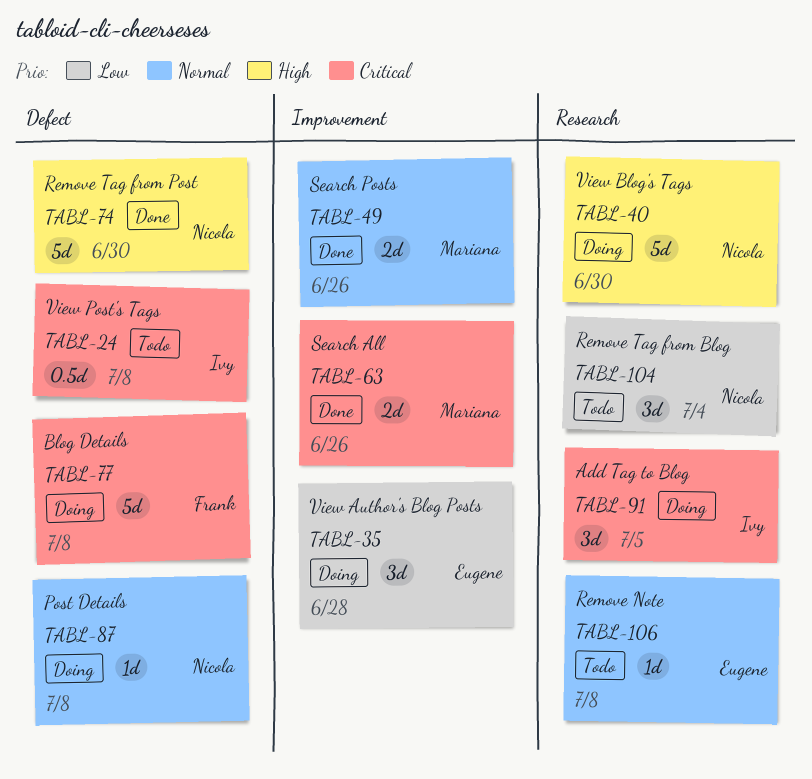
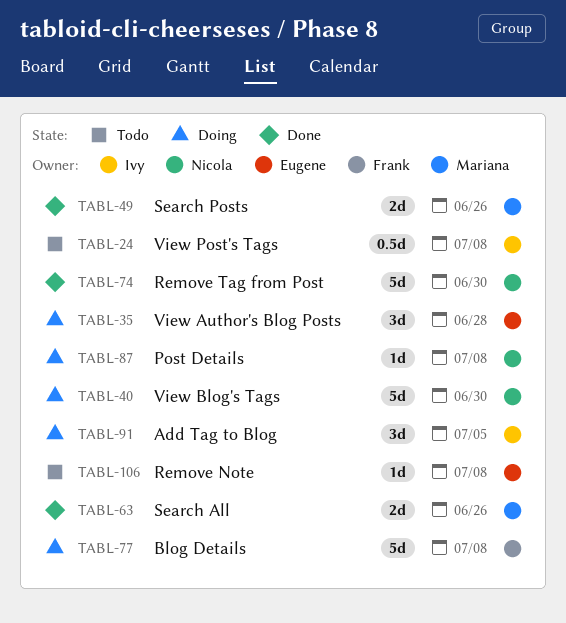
TABL-104: present -> none

